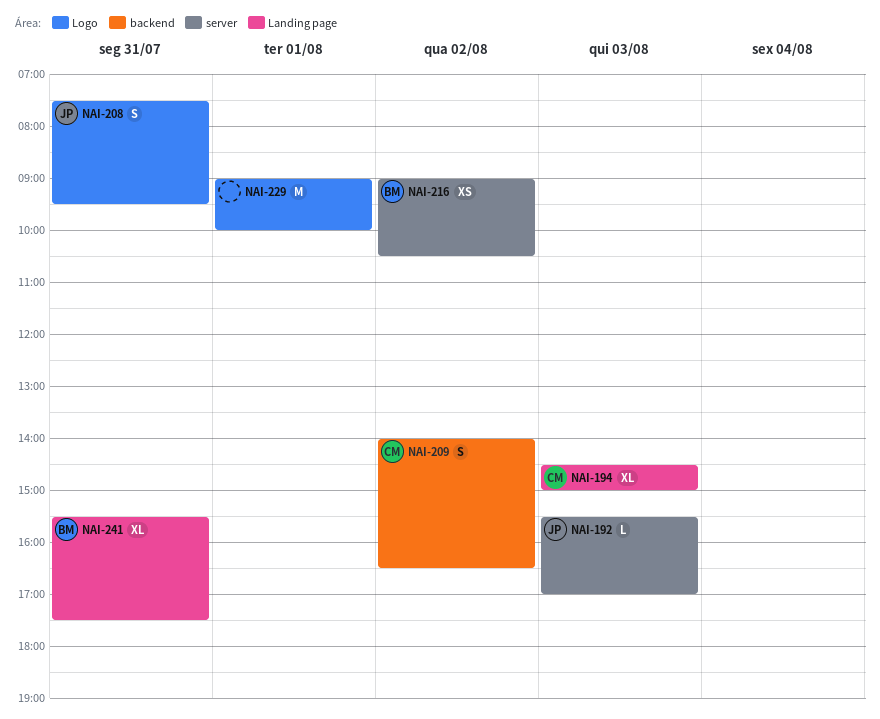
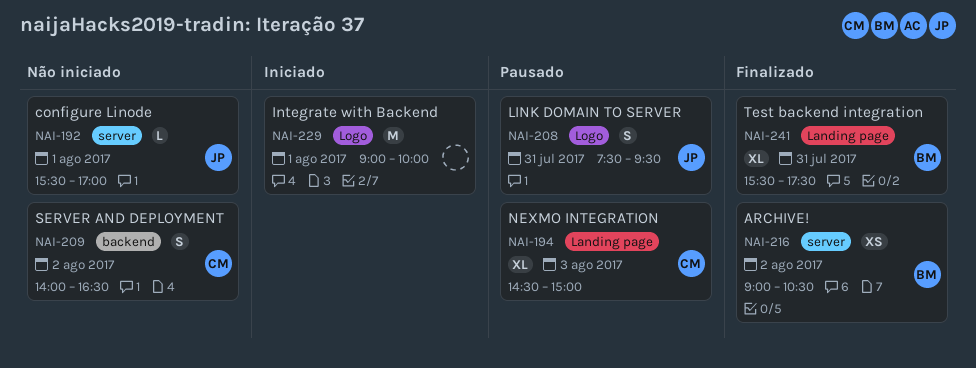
NAI-192, day: Aug 3 -> Aug 1

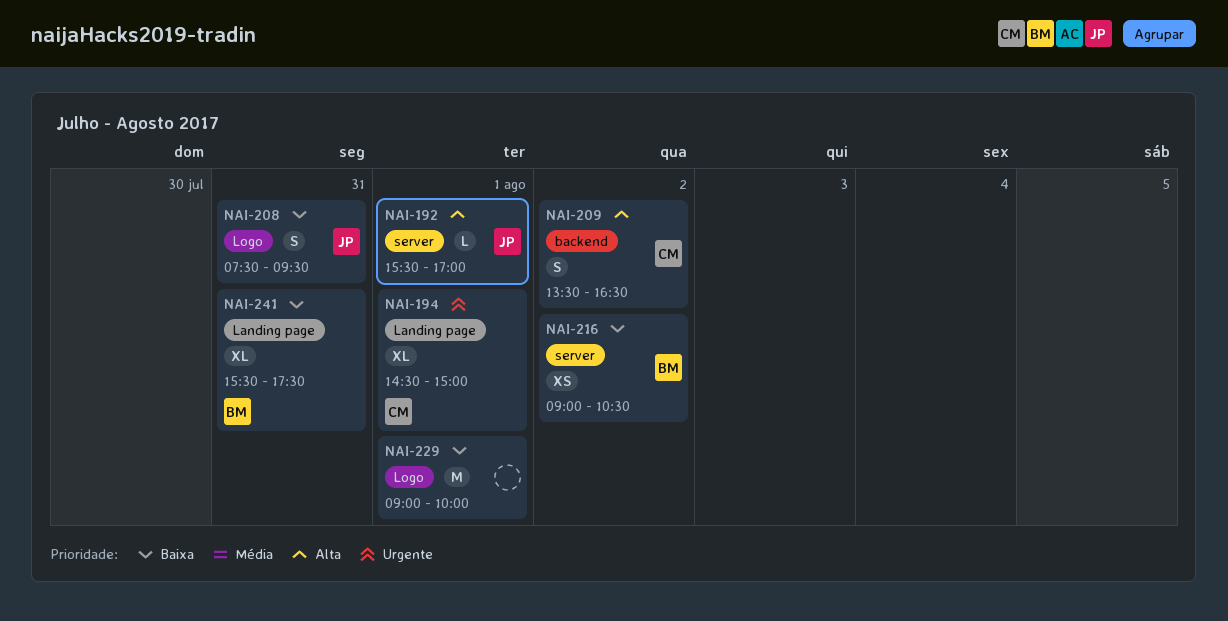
NAI-194, day: Aug 3 -> Aug 1
NAI-209, begins: 14:00 -> 13:30

